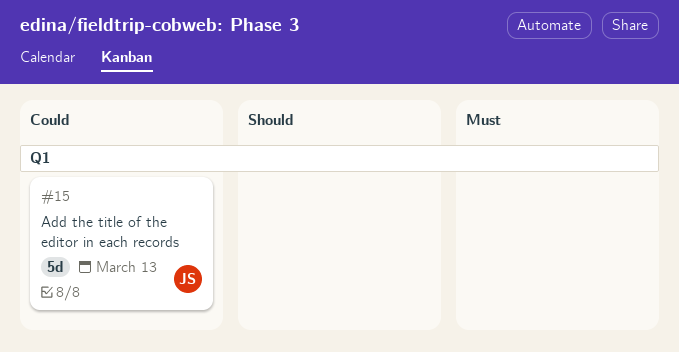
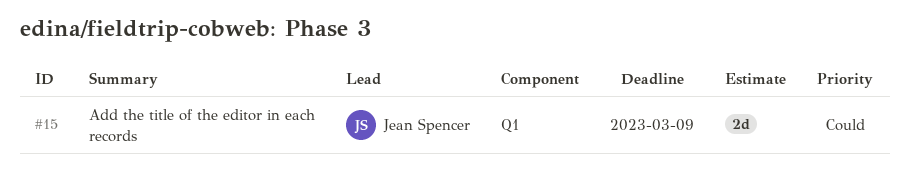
#15, estimate: 5d -> 2d
#15, due: Mar 13 -> Mar 9

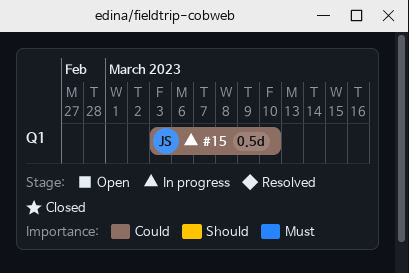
#15, estimate: 2d -> 0.5d
#15, due: Mar 9 -> Mar 10

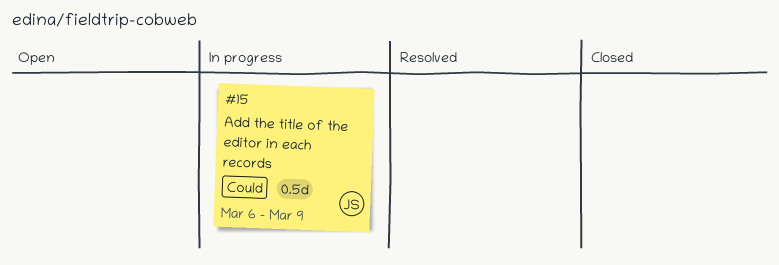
#15, start: Mar 3 -> Mar 6
#15, due: Mar 10 -> Mar 9

